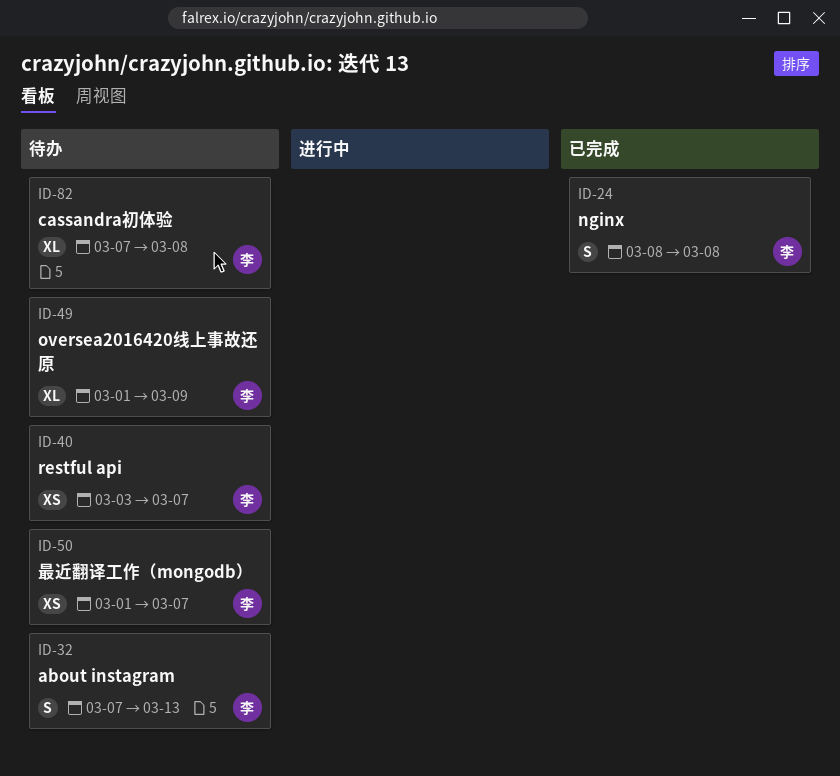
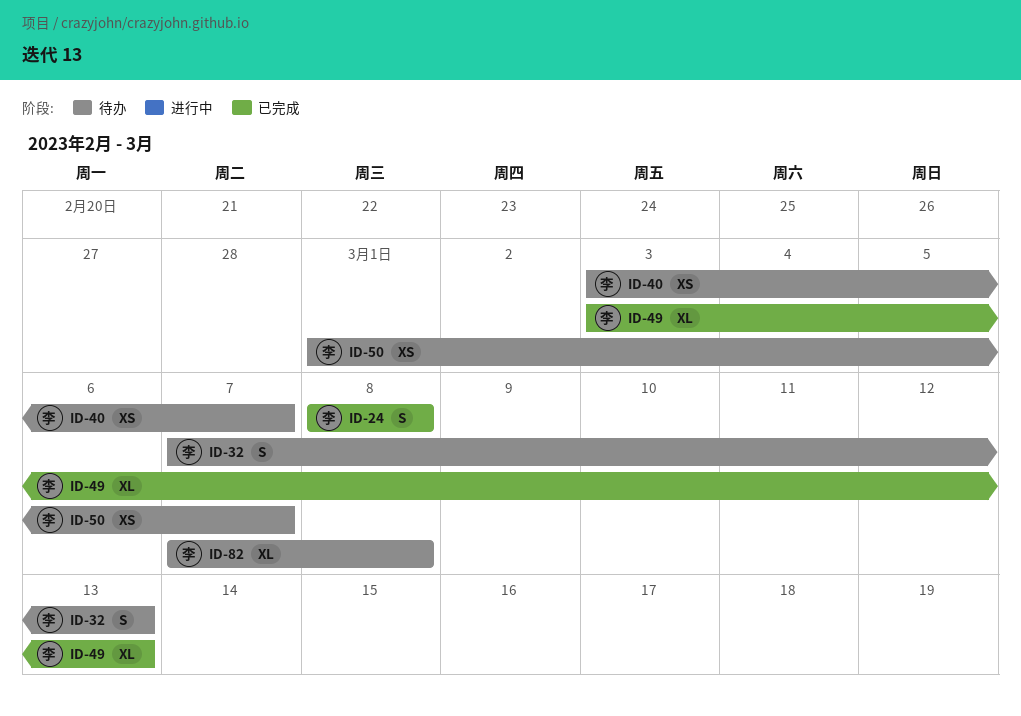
ID-49, status: 待办 -> 已完成
ID-49, start: Mar 1 -> Mar 3
ID-49, due: Mar 9 -> Mar 13

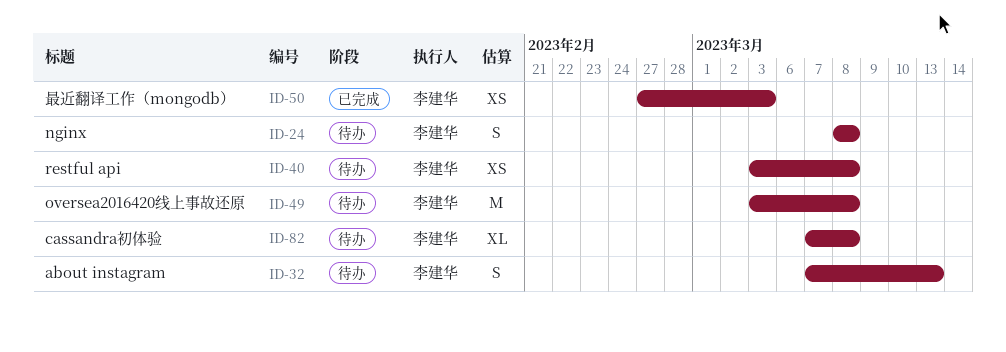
ID-24, status: 已完成 -> 待办
ID-40, due: Mar 7 -> Mar 8
ID-49, status: 已完成 -> 待办
ID-49, estimate: XL -> M
ID-49, due: Mar 13 -> Mar 8
ID-50, status: 待办 -> 已完成
ID-50, start: Mar 1 -> Feb 27
ID-50, due: Mar 7 -> Mar 3

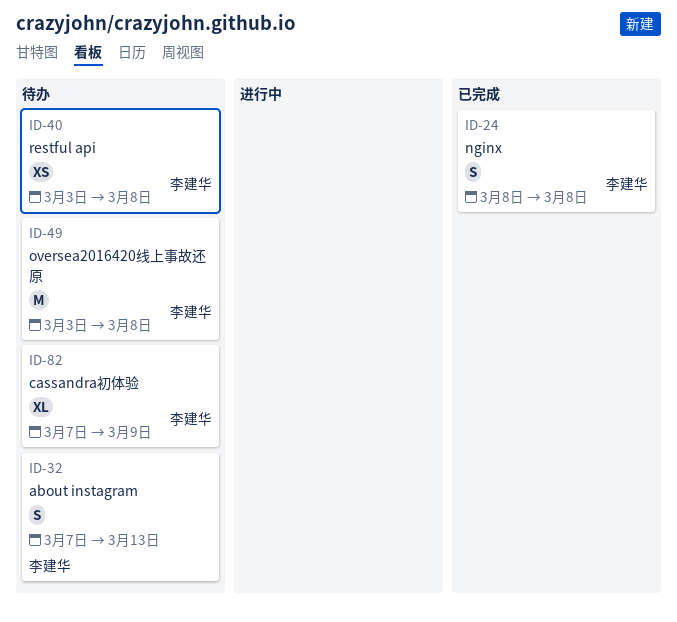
ID-24, status: 待办 -> 已完成
ID-50: present -> none
ID-82, due: Mar 8 -> Mar 9

